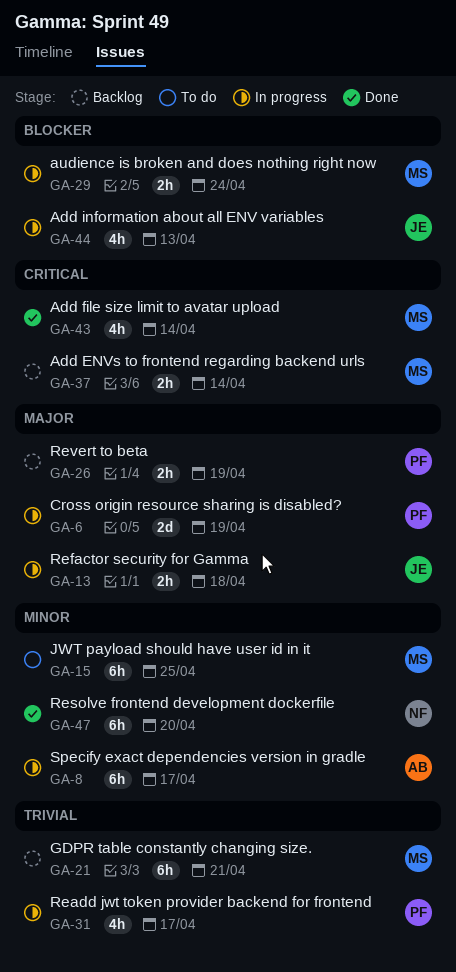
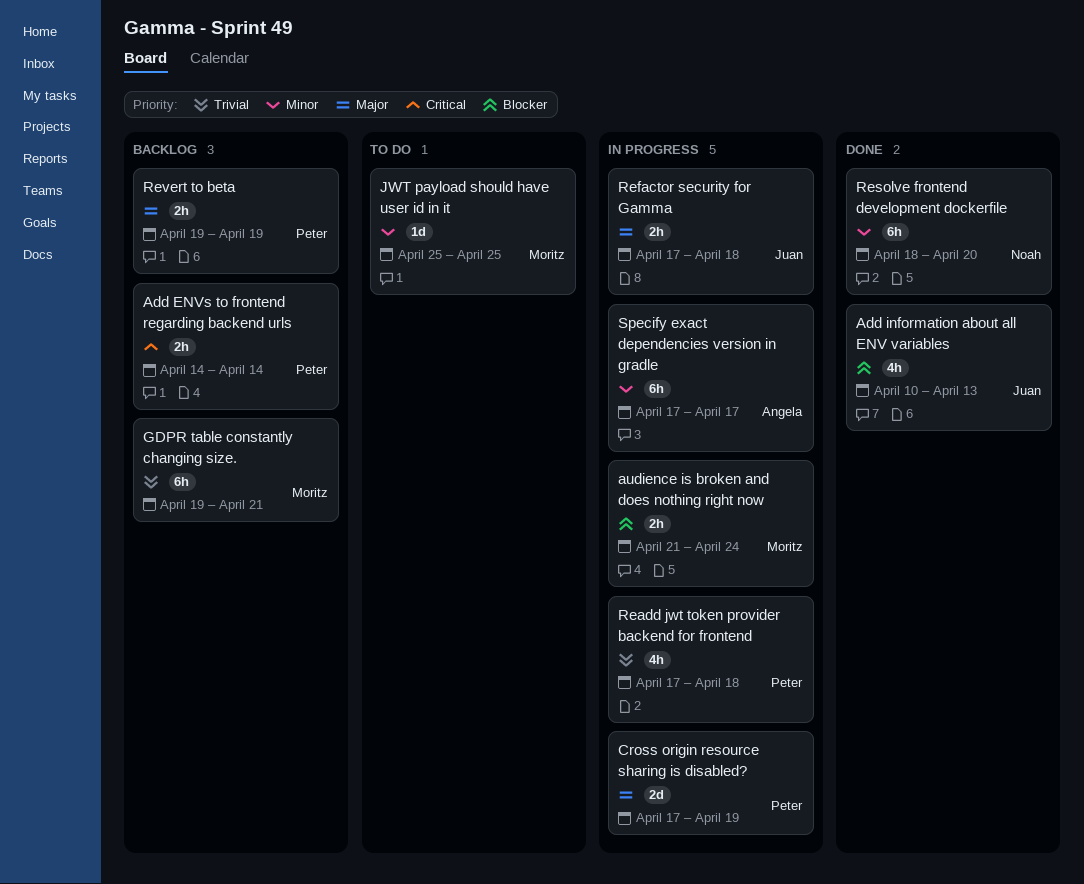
Add ENVs to frontend regarding backend urls, owner: Moritz -> Peter
Add file size limit to avatar upload: present -> none
Add information about all ENV variables, status: In progress -> Done
JWT payload should have user id in it, estimate: 6h -> 1d
Readd jwt token provider backend for frontend, due: Apr 17 -> Apr 18

